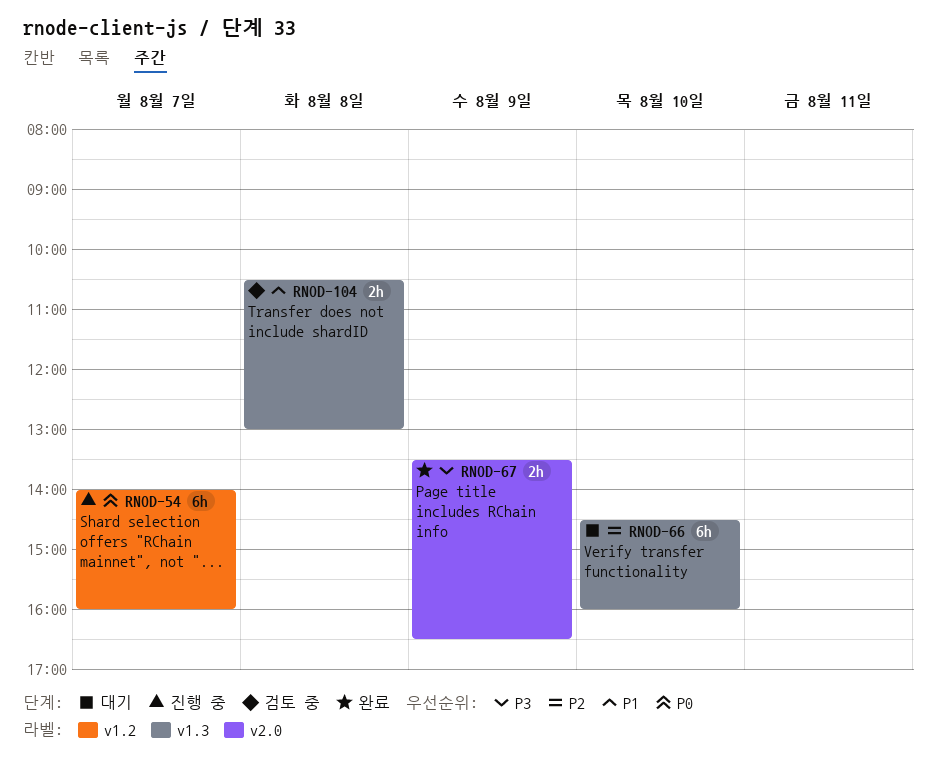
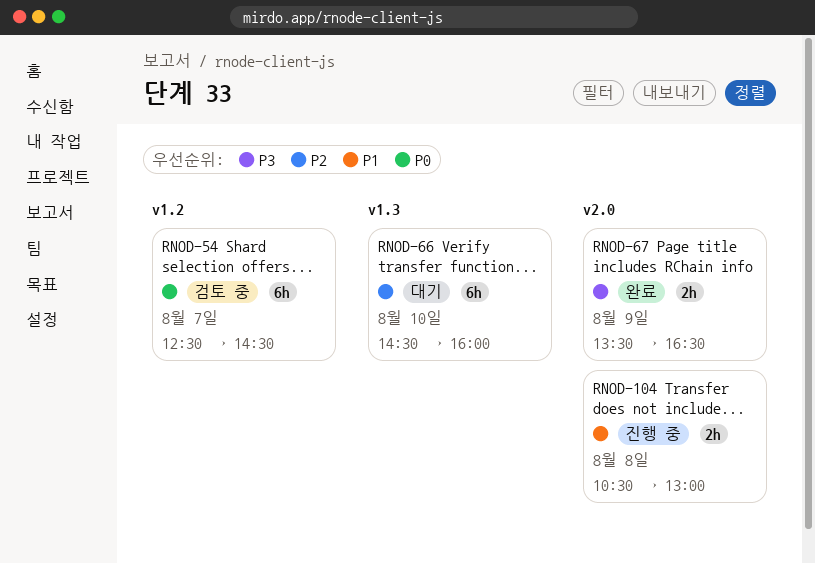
RNOD-54, status: 진행 중 -> 검토 중
RNOD-54, begins: 14:00 -> 12:30
RNOD-54, ends: 16:00 -> 14:30
RNOD-104, status: 검토 중 -> 진행 중
RNOD-104, label: v1.3 -> v2.0

